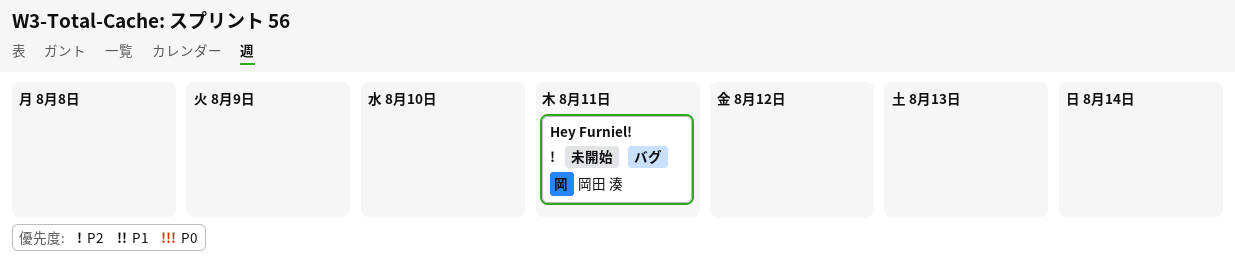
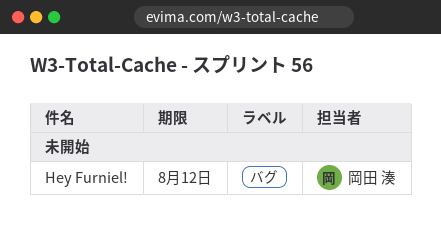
Hey Furniel!, due: Aug 11 -> Aug 12

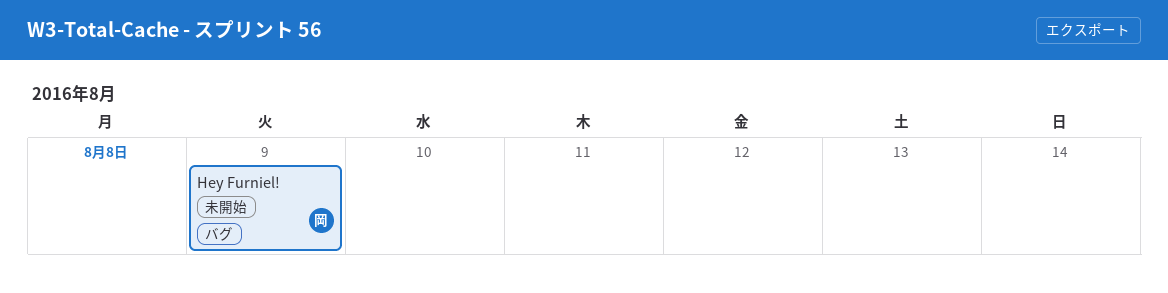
Hey Furniel!, due: Aug 12 -> Aug 9

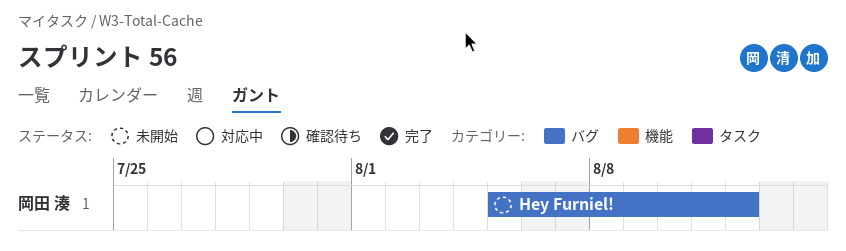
Hey Furniel!, due: Aug 9 -> Aug 12

